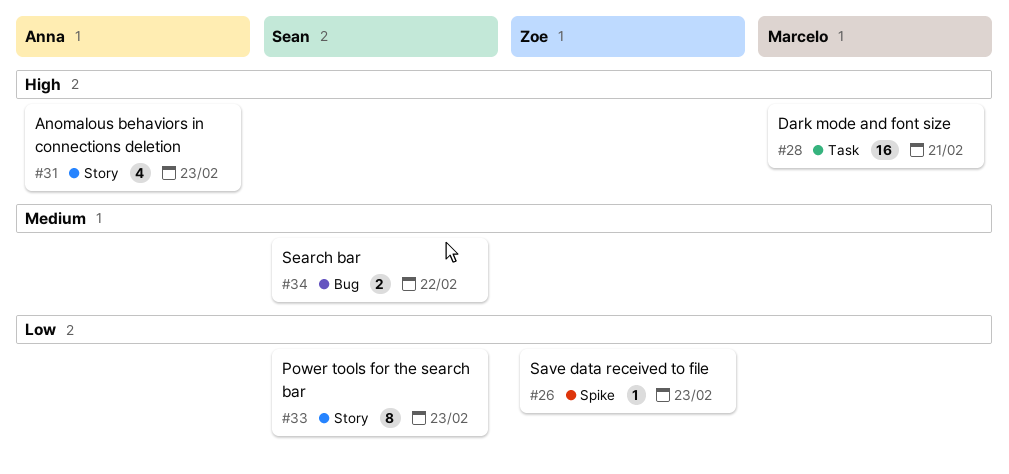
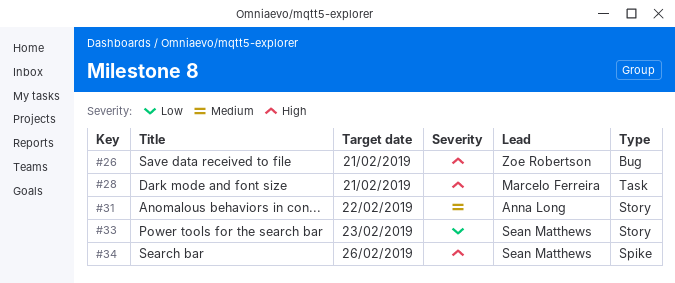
#26, priority: Low -> High
#26, label: Spike -> Bug
#26, due: Feb 23 -> Feb 21
#31, priority: High -> Medium
#31, due: Feb 23 -> Feb 22
#34, priority: Medium -> High
#34, label: Bug -> Spike
#34, due: Feb 22 -> Feb 26

